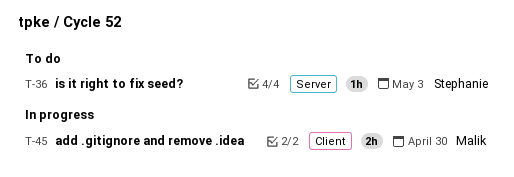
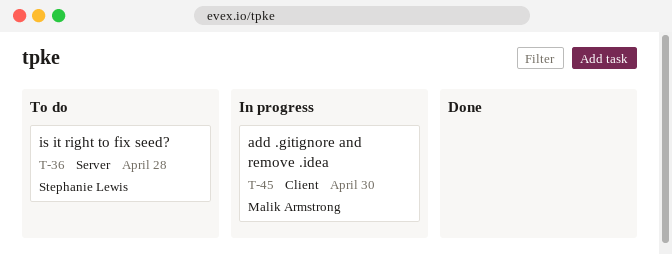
T-36, due: May 3 -> Apr 28

